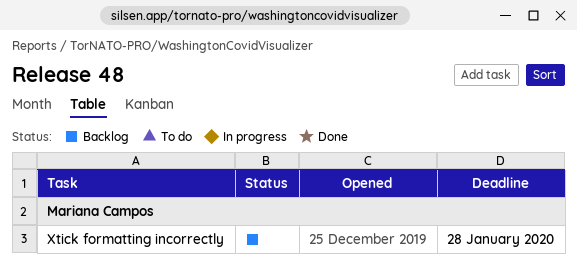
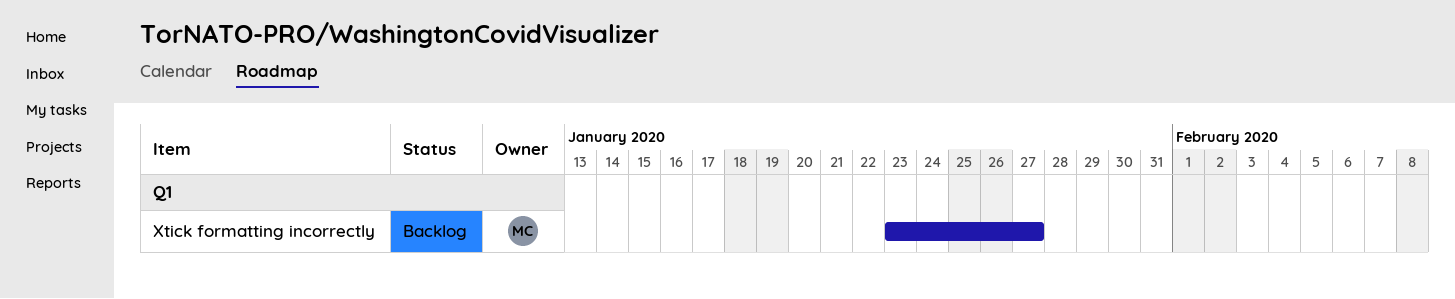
Xtick formatting incorrectly, due: Jan 28 -> Jan 27

